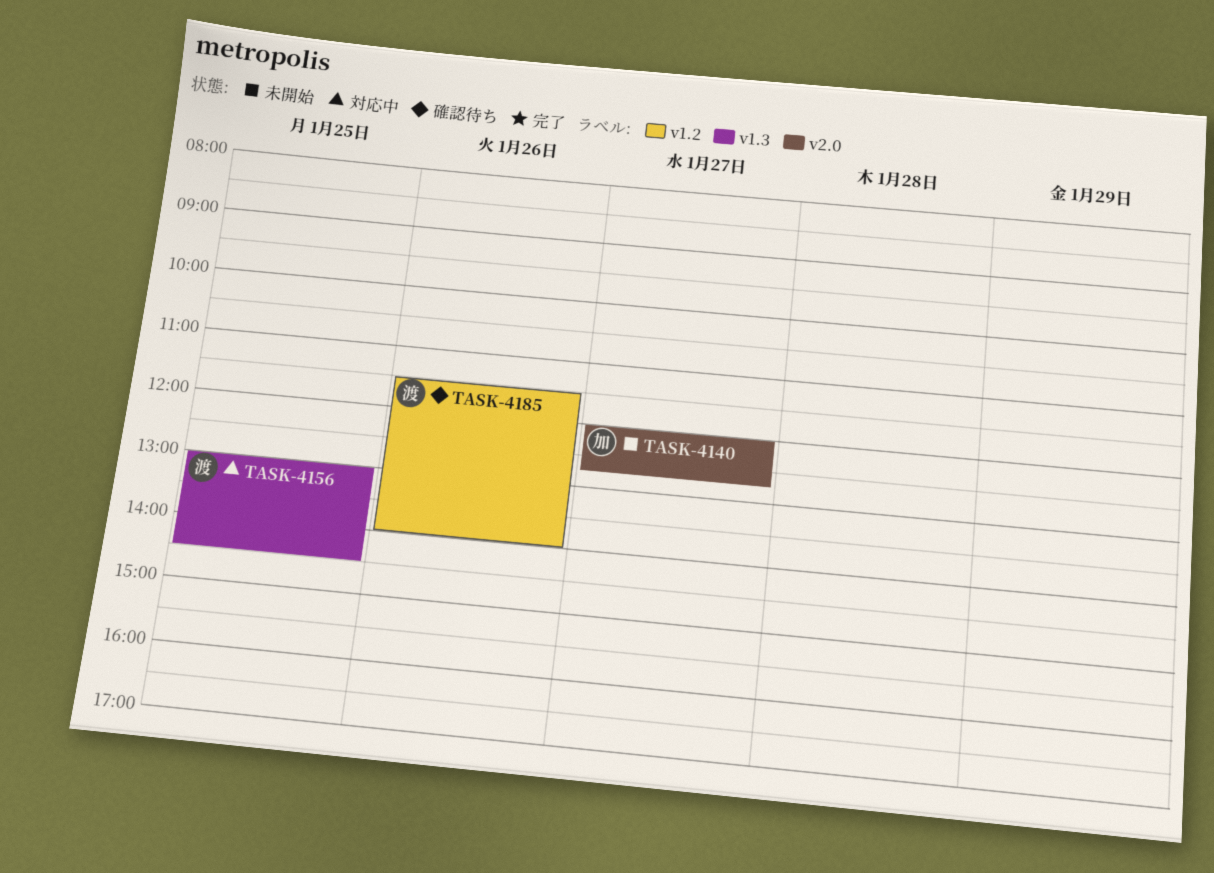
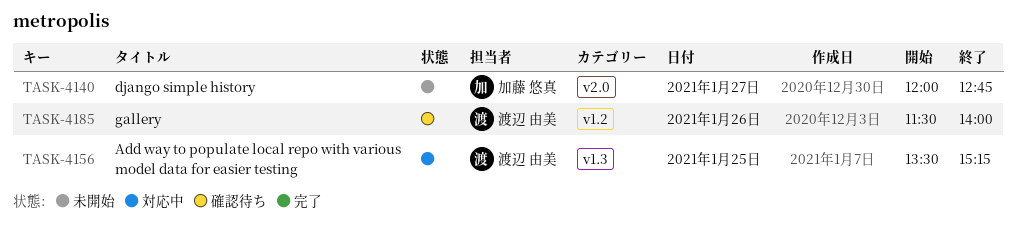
TASK-4156, begins: 13:00 -> 13:30
TASK-4156, ends: 14:30 -> 15:15

